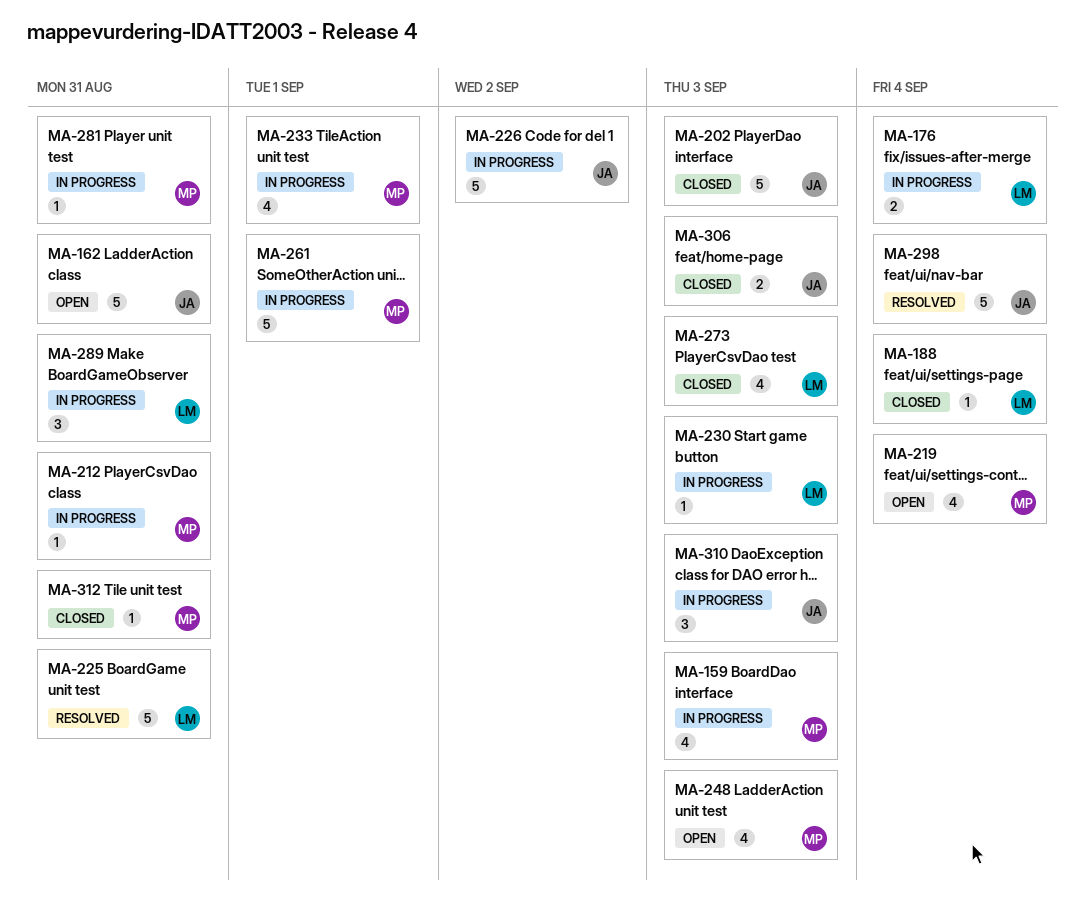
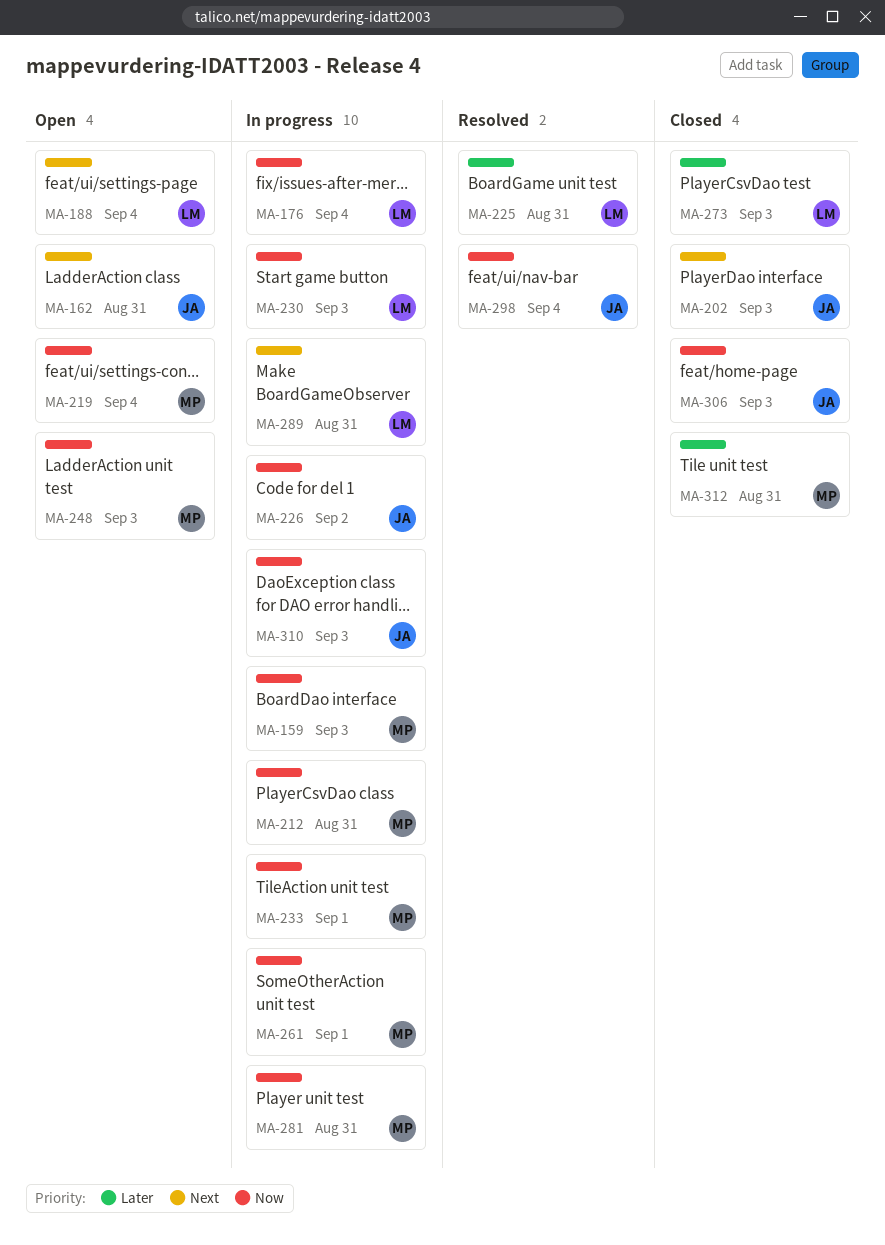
MA-188, status: Closed -> Open

